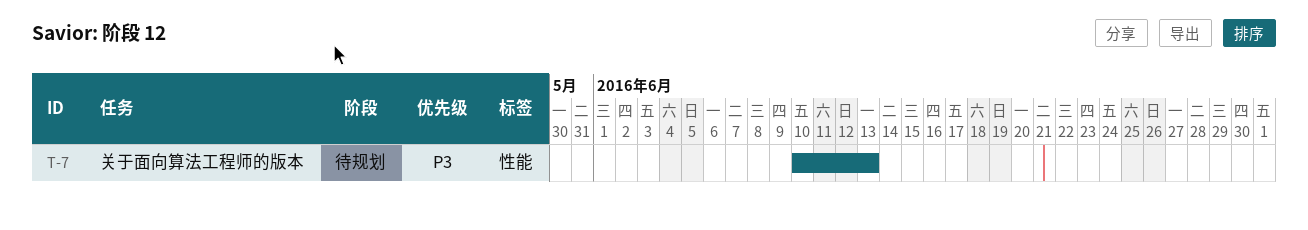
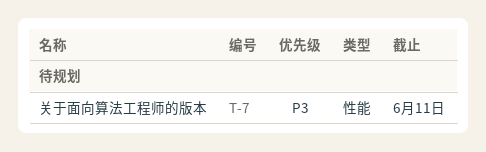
T-7, due: Jun 13 -> Jun 11

